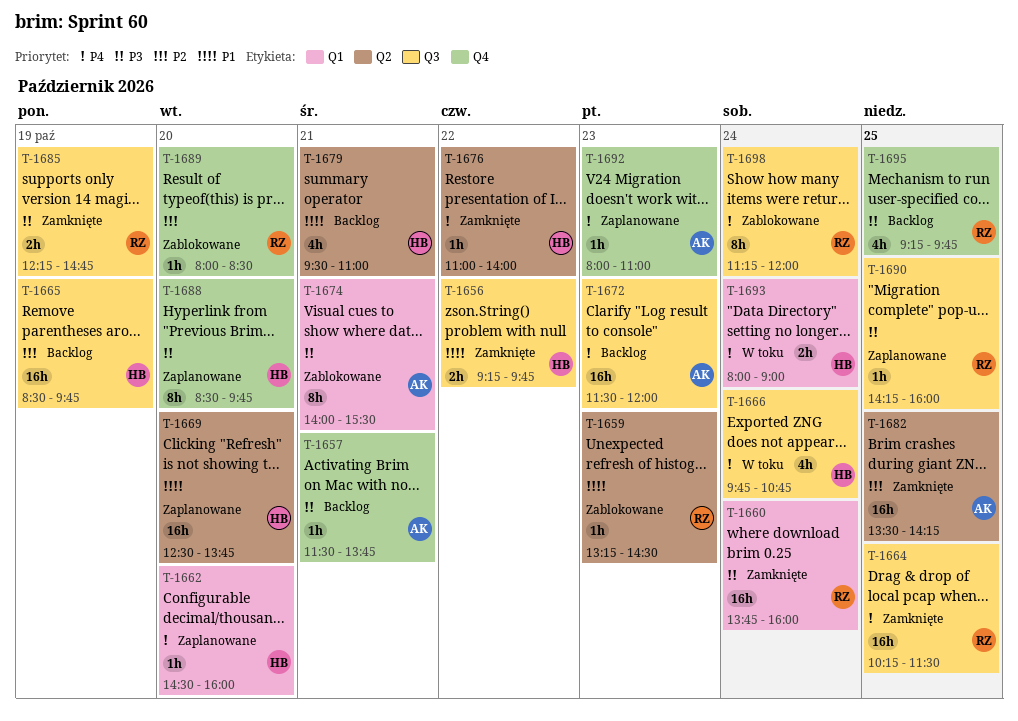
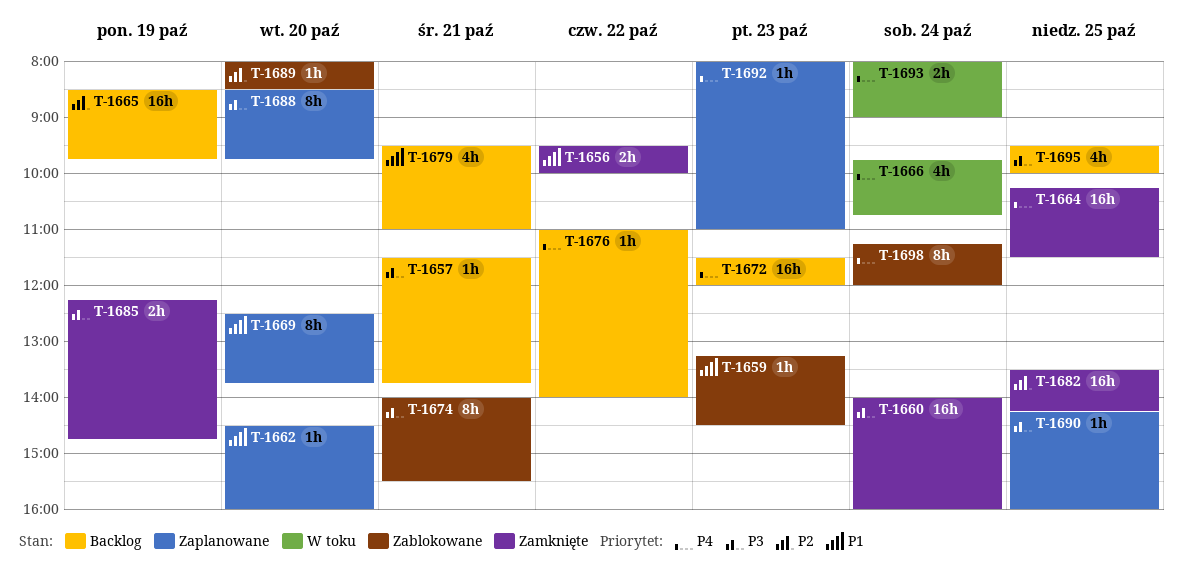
T-1656, begins: 09:15 -> 09:30
T-1656, ends: 09:45 -> 10:00
T-1660, begins: 13:45 -> 14:00
T-1662, priority: P4 -> P1
T-1669, estimate: 16h -> 8h
T-1676, status: Zamknięte -> Backlog
T-1695, begins: 09:15 -> 09:30
T-1695, ends: 09:45 -> 10:00

